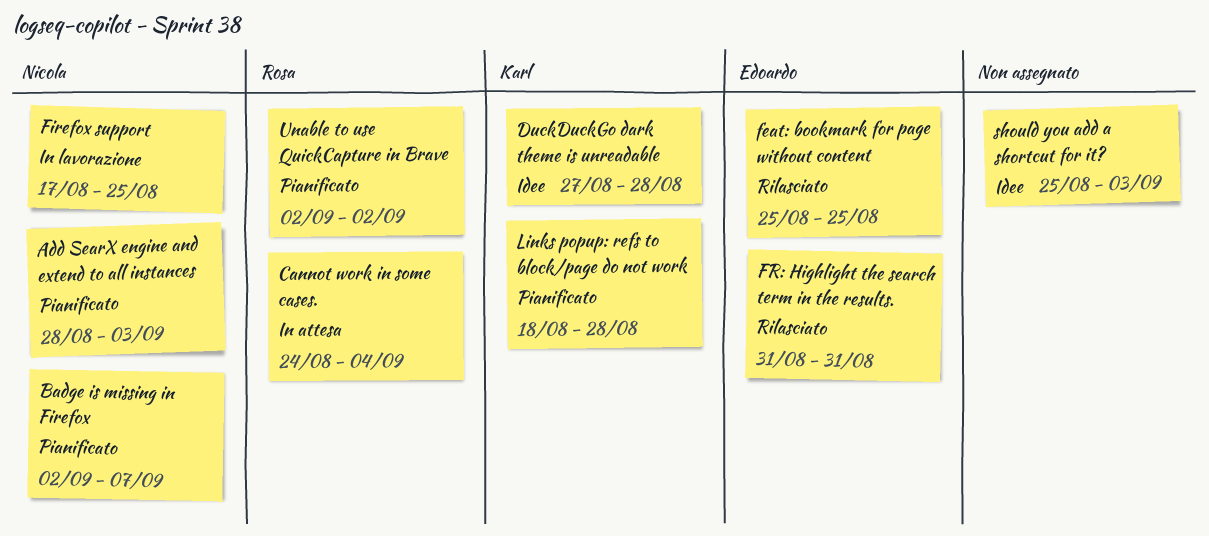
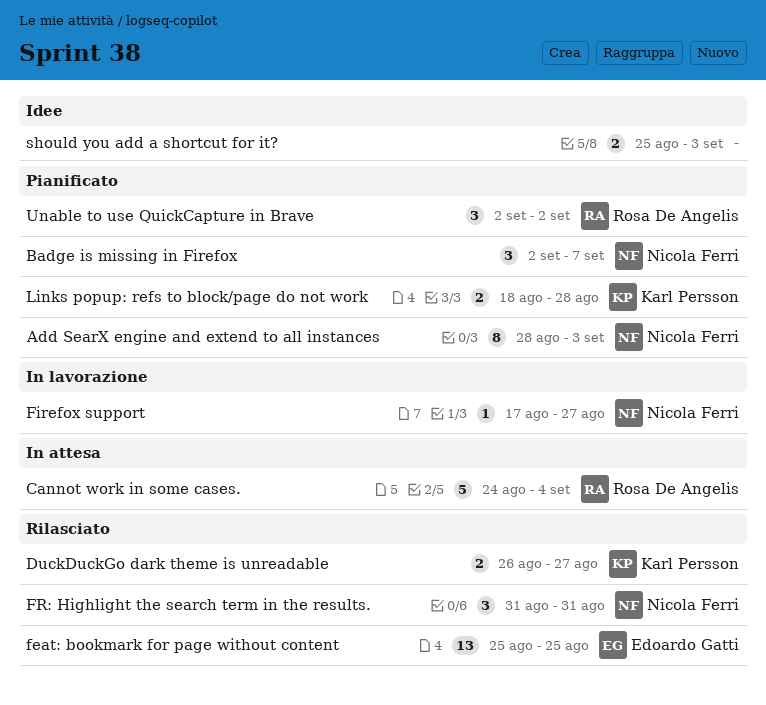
DuckDuckGo dark theme is unreadable, status: Idee -> Rilasciato
DuckDuckGo dark theme is unreadable, start: Aug 27 -> Aug 26
DuckDuckGo dark theme is unreadable, due: Aug 28 -> Aug 27
Firefox support, due: Aug 25 -> Aug 27
FR: Highlight the search term in the results., owner: Edoardo Gatti -> Nicola Ferri

